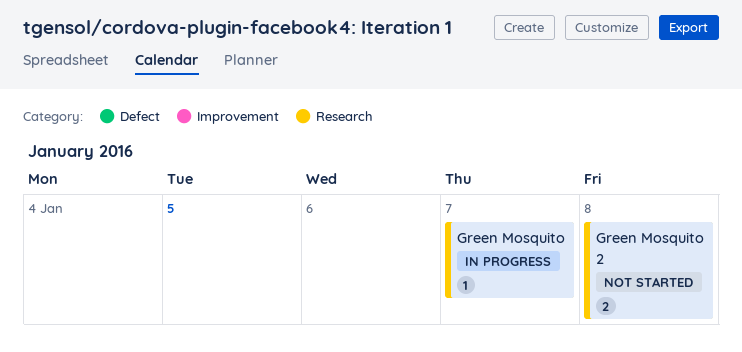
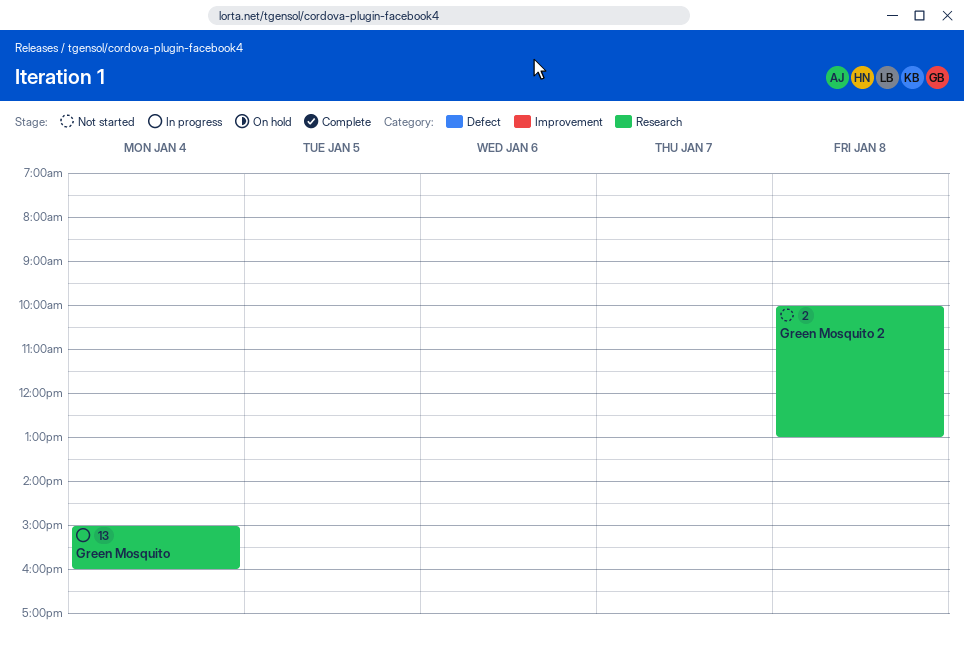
Green Mosquito, estimate: 1 -> 13
Green Mosquito, day: Jan 7 -> Jan 4

